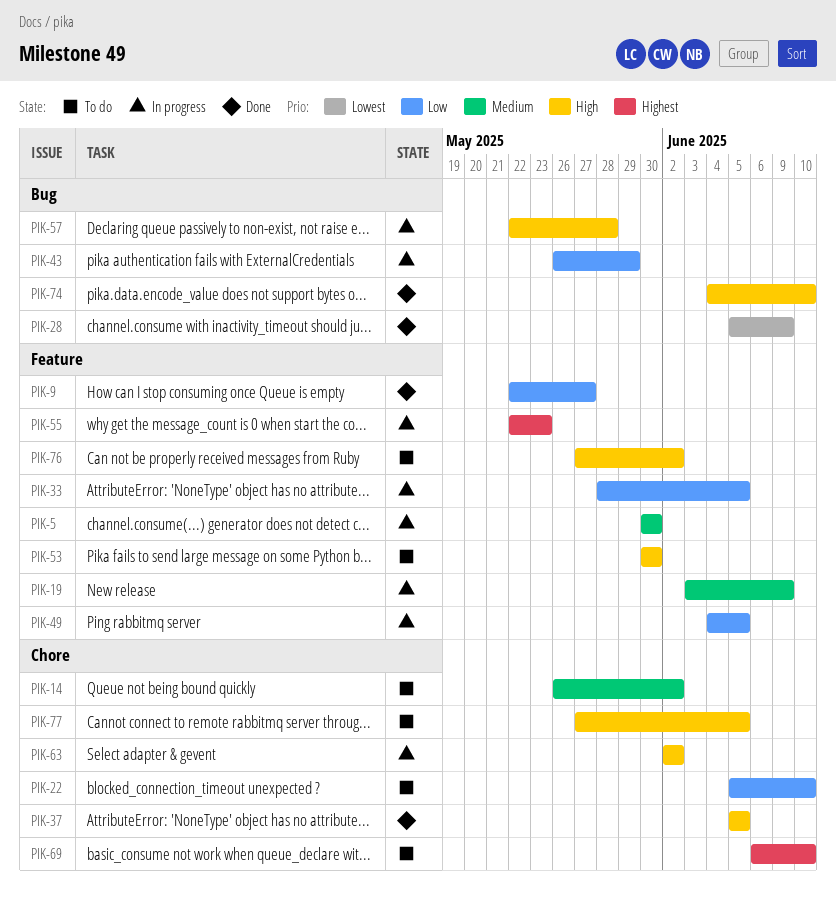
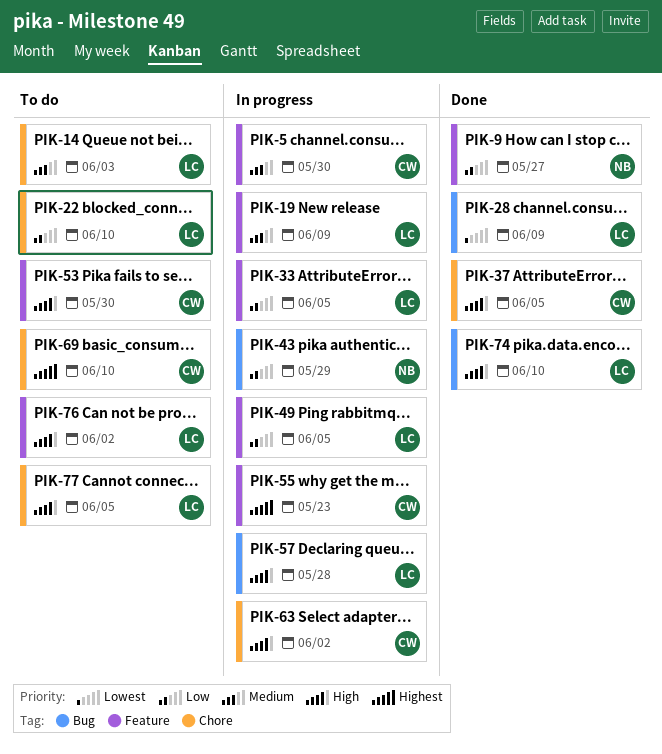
PIK-14, due: Jun 2 -> Jun 3

